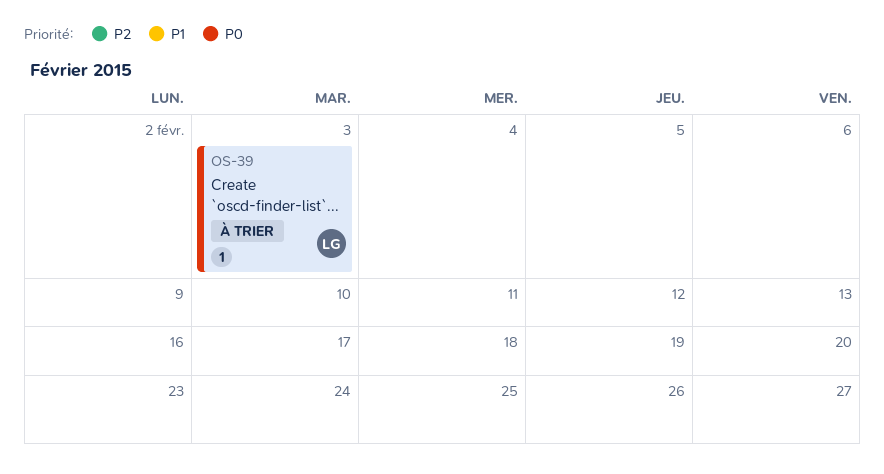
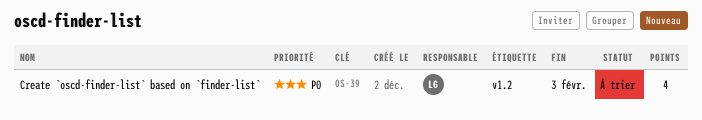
OS-39, estimate: 1 -> 4

